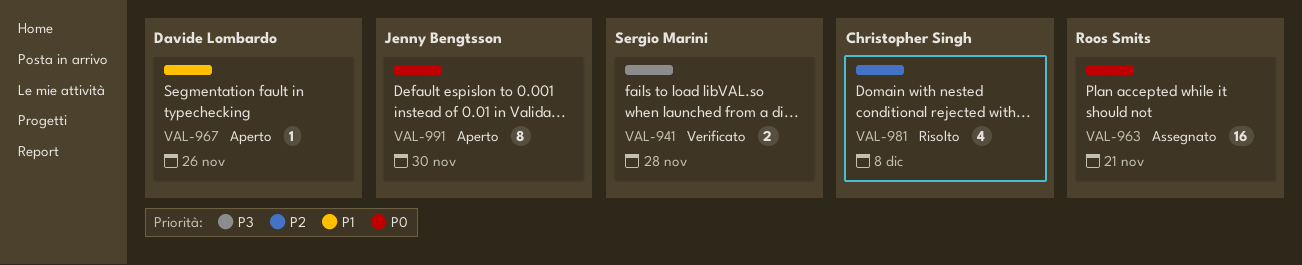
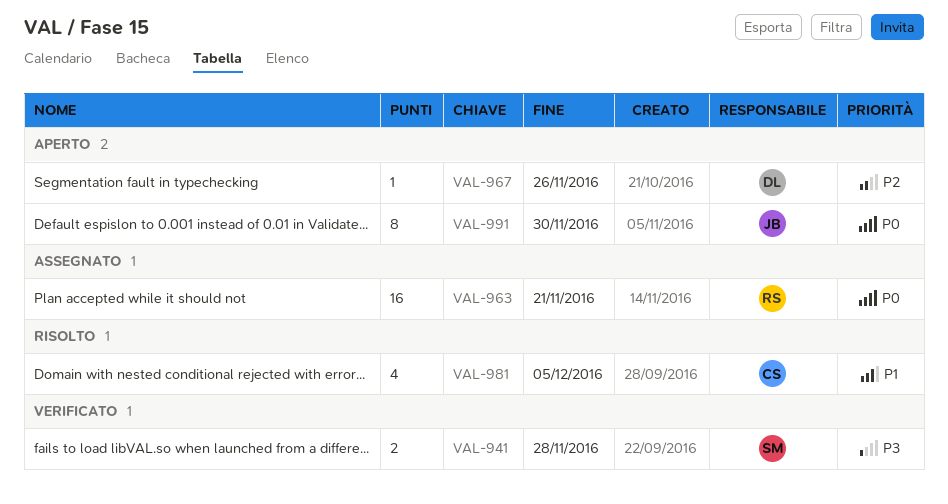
VAL-967, priority: P1 -> P2
VAL-981, priority: P2 -> P1
VAL-981, due: Dec 8 -> Dec 5

